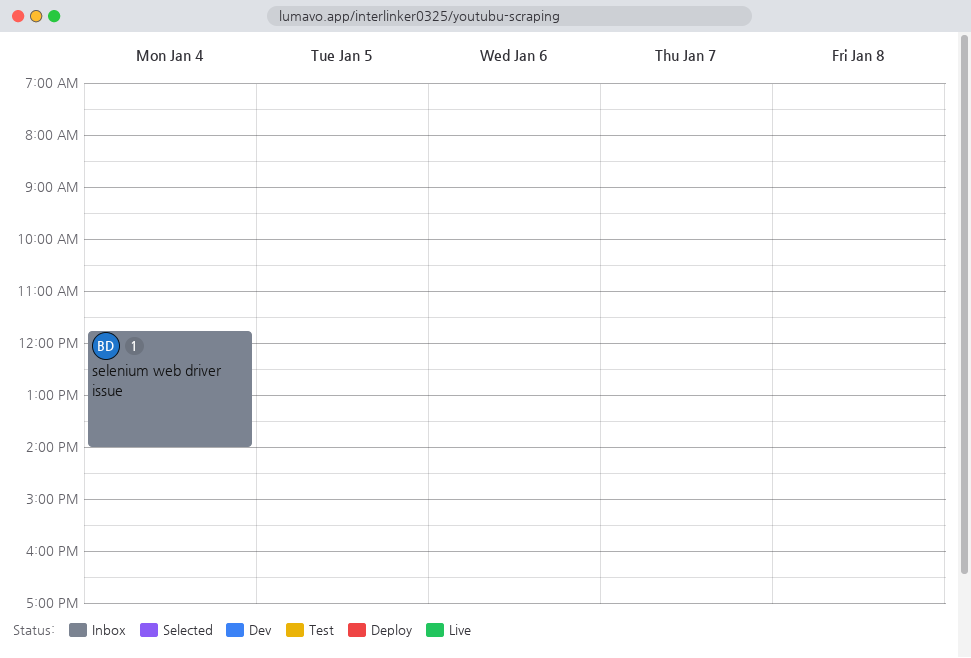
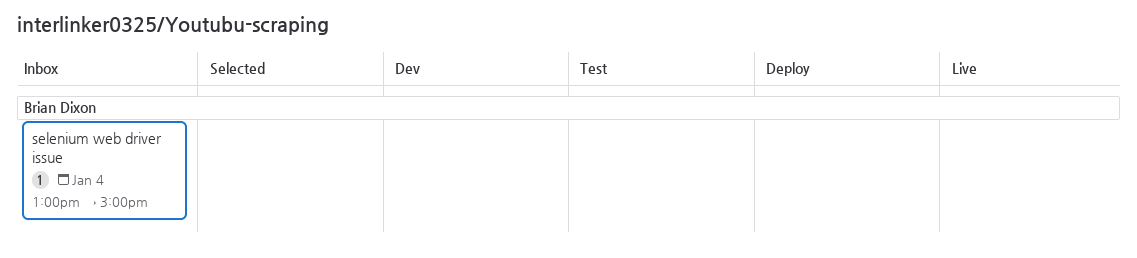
selenium web driver issue, begins: 11:45 -> 13:00
selenium web driver issue, ends: 14:00 -> 15:00

